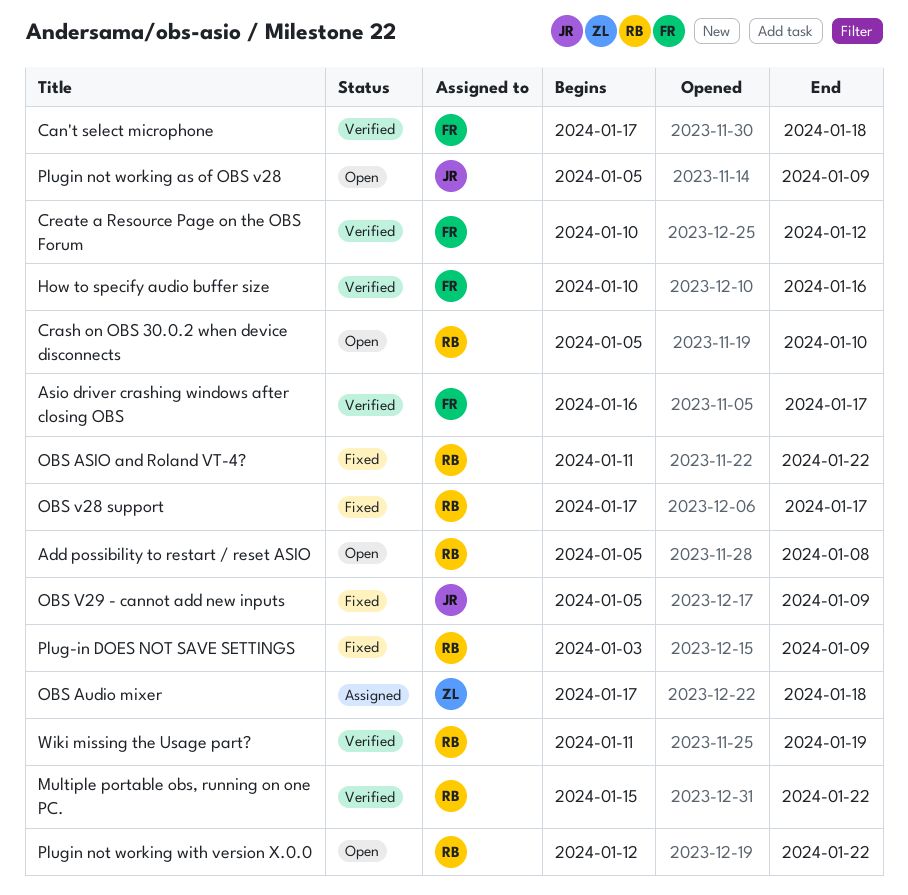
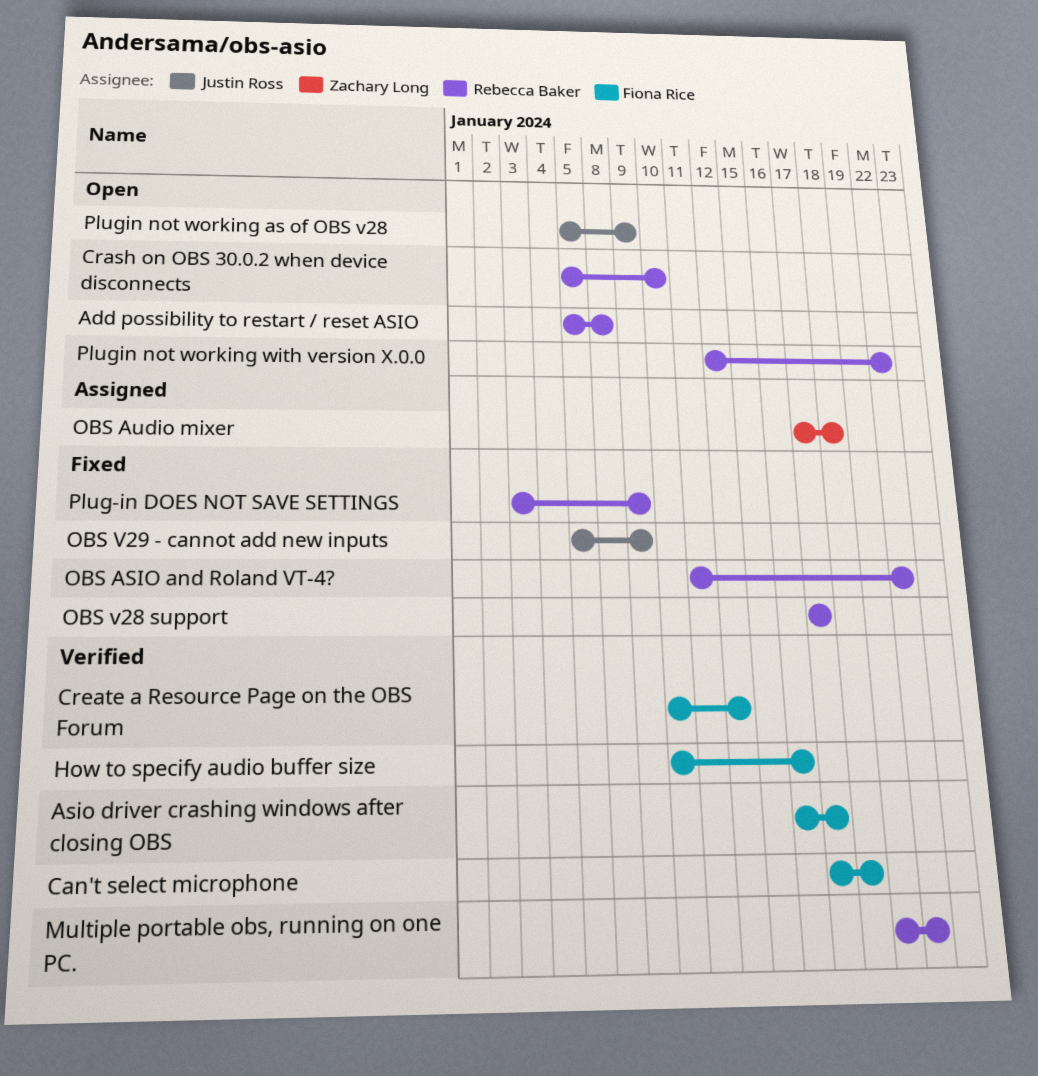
Multiple portable obs, running on one PC., start: Jan 15 -> Jan 19
Wiki missing the Usage part?: present -> none

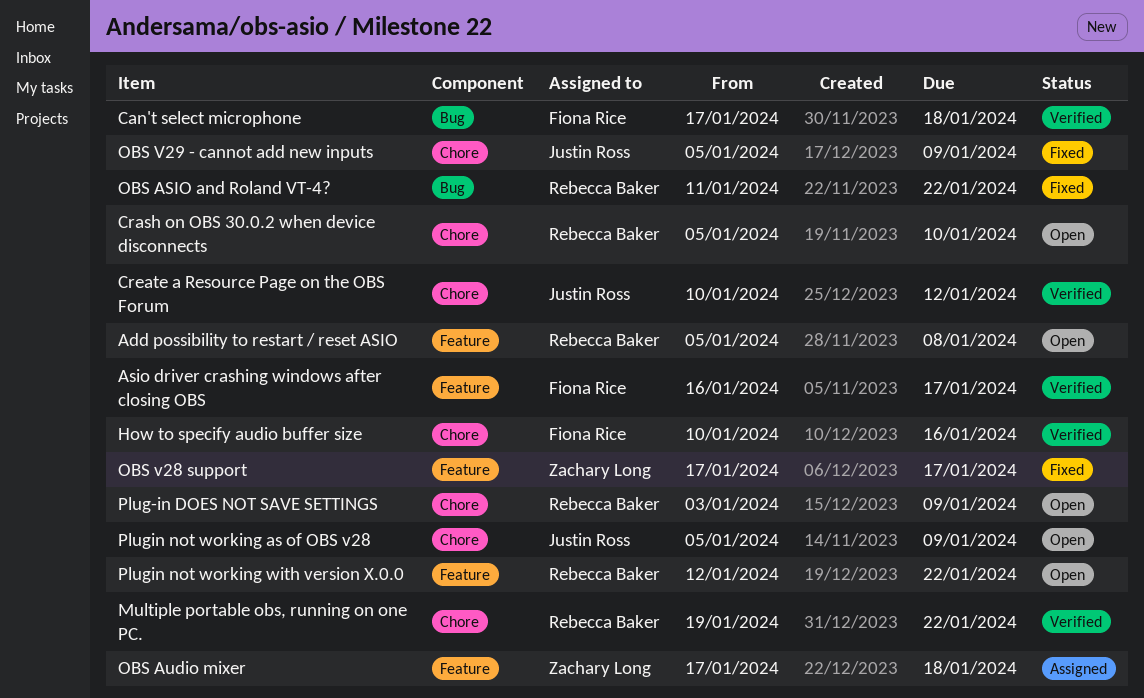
Create a Resource Page on the OBS Forum, owner: Fiona Rice -> Justin Ross
OBS v28 support, owner: Rebecca Baker -> Zachary Long
Plug-in DOES NOT SAVE SETTINGS, status: Fixed -> Open

